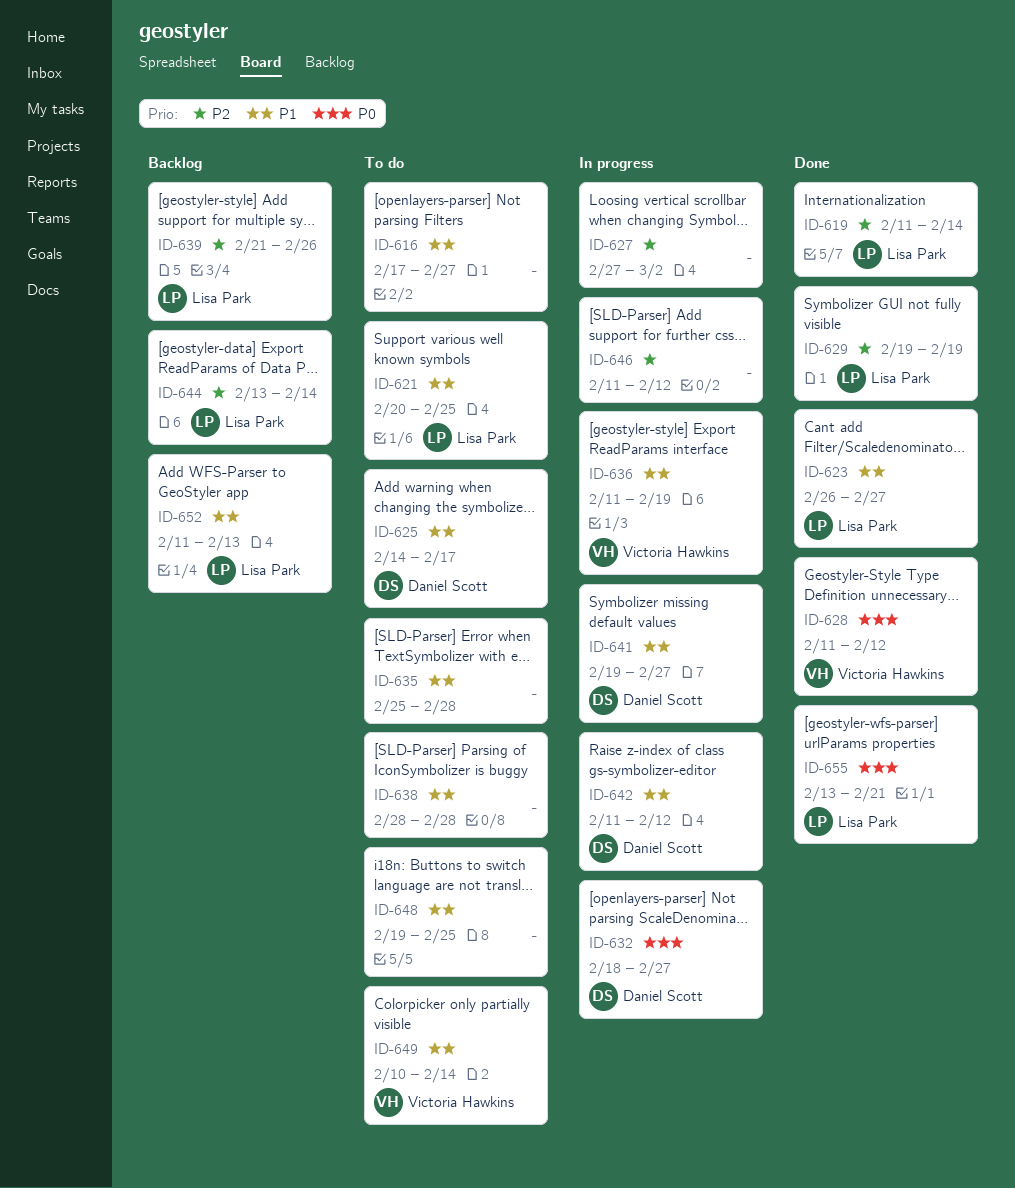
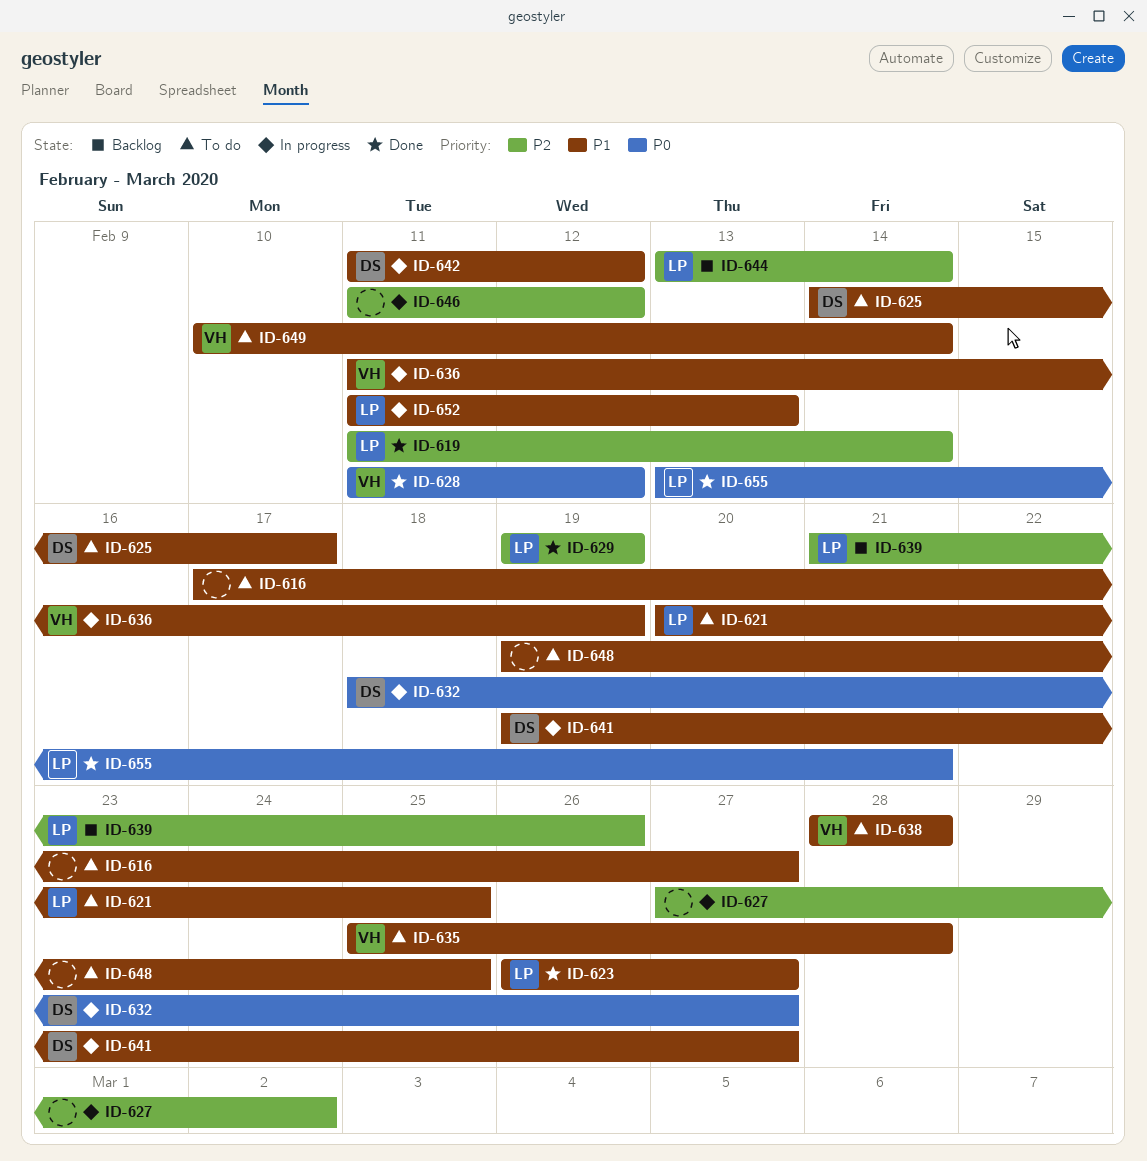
ID-635, owner: none -> Victoria Hawkins
ID-638, owner: none -> Victoria Hawkins
ID-652, status: Backlog -> In progress

